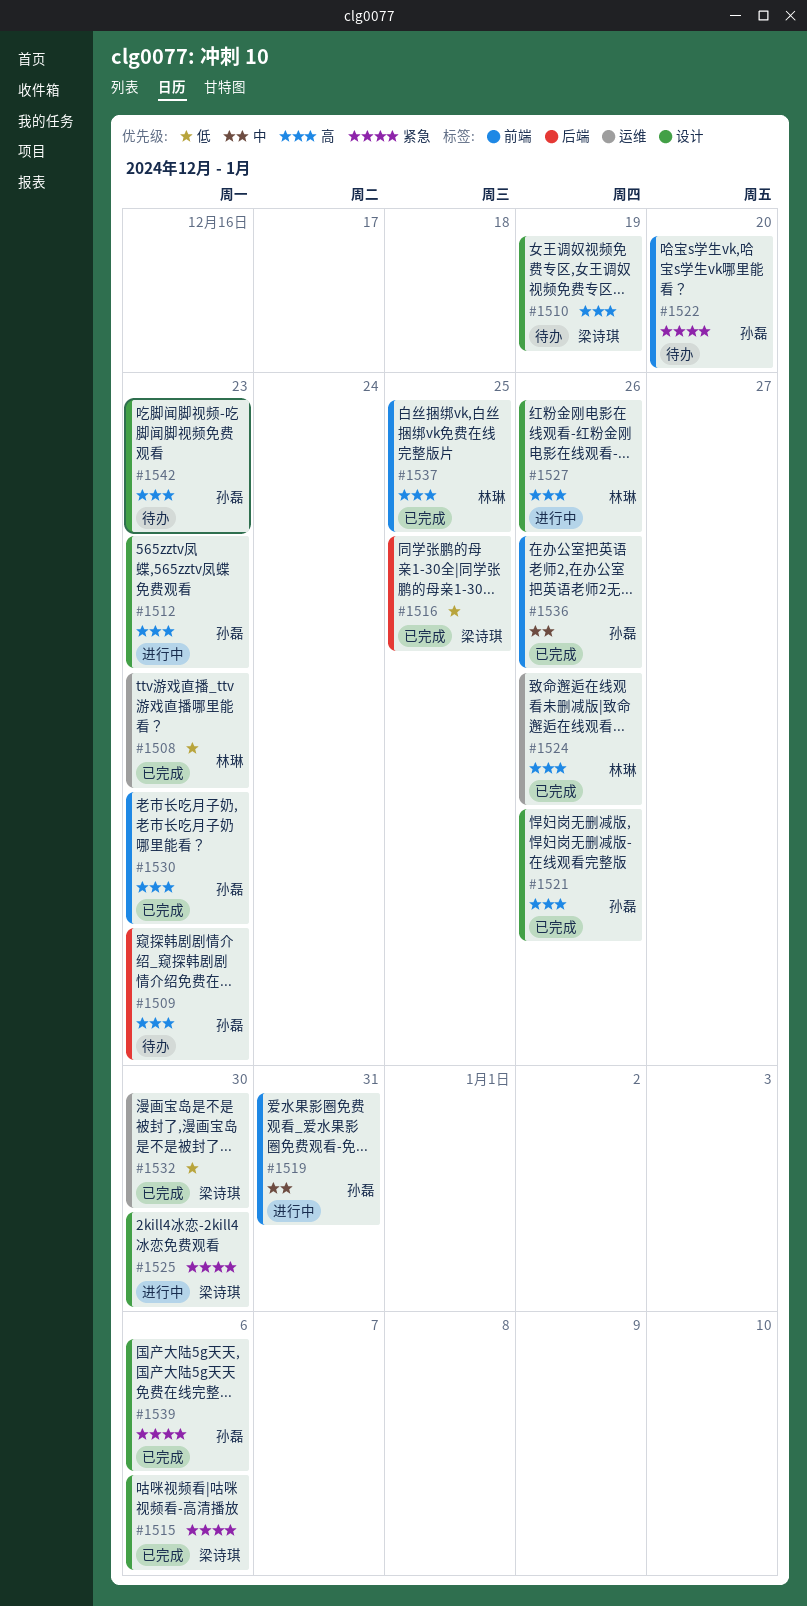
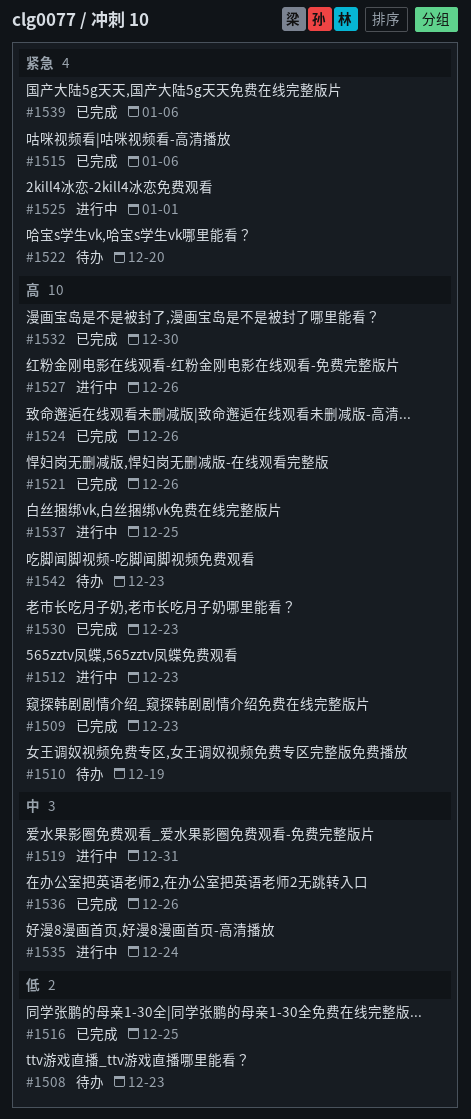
#1508, status: 已完成 -> 待办
#1509, status: 待办 -> 已完成
#1525, due: Dec 30 -> Jan 1
#1532, priority: 低 -> 高
#1535: none -> present
#1537, status: 已完成 -> 进行中

